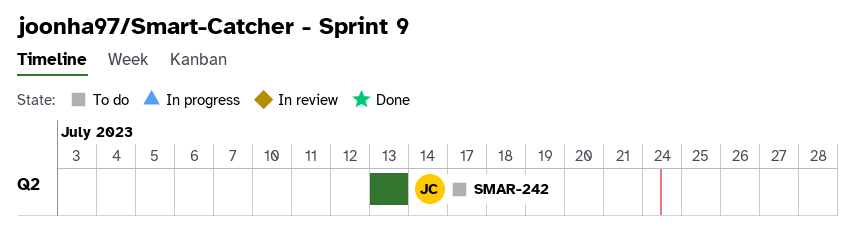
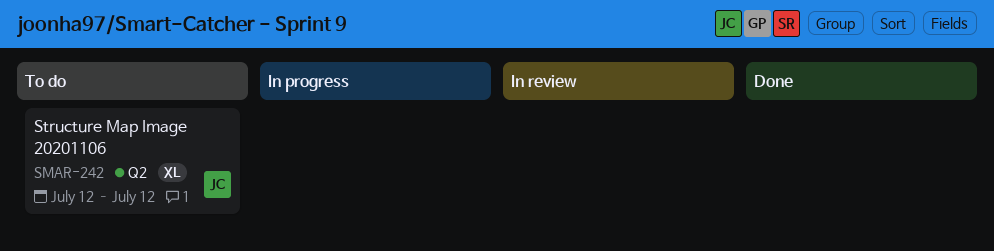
SMAR-242, start: Jul 13 -> Jul 12
SMAR-242, due: Jul 13 -> Jul 12

